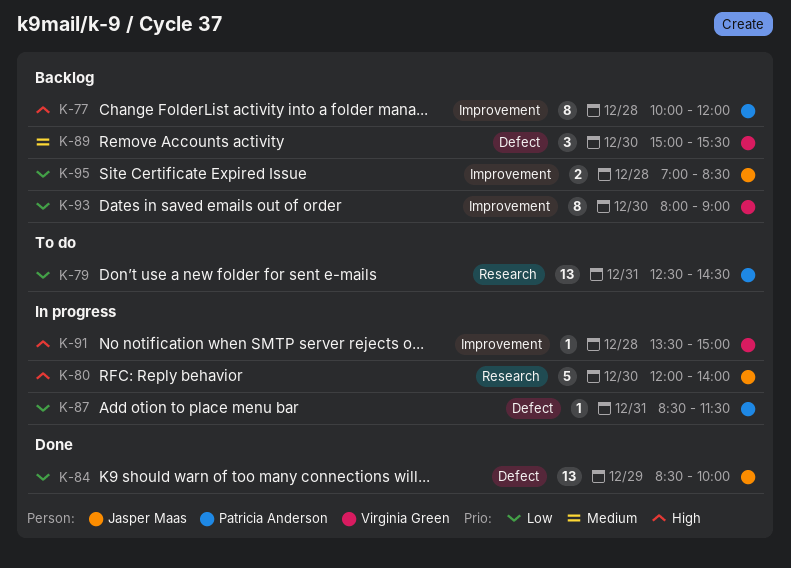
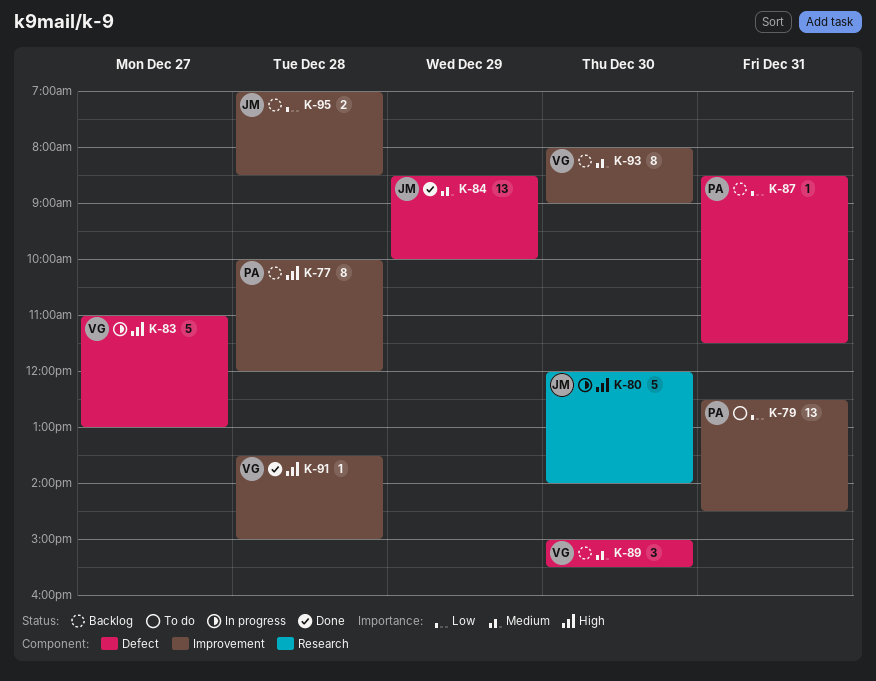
K-79, label: Research -> Improvement
K-83: none -> present
K-84, priority: Low -> Medium
K-87, status: In progress -> Backlog
K-91, status: In progress -> Done
K-93, priority: Low -> Medium

